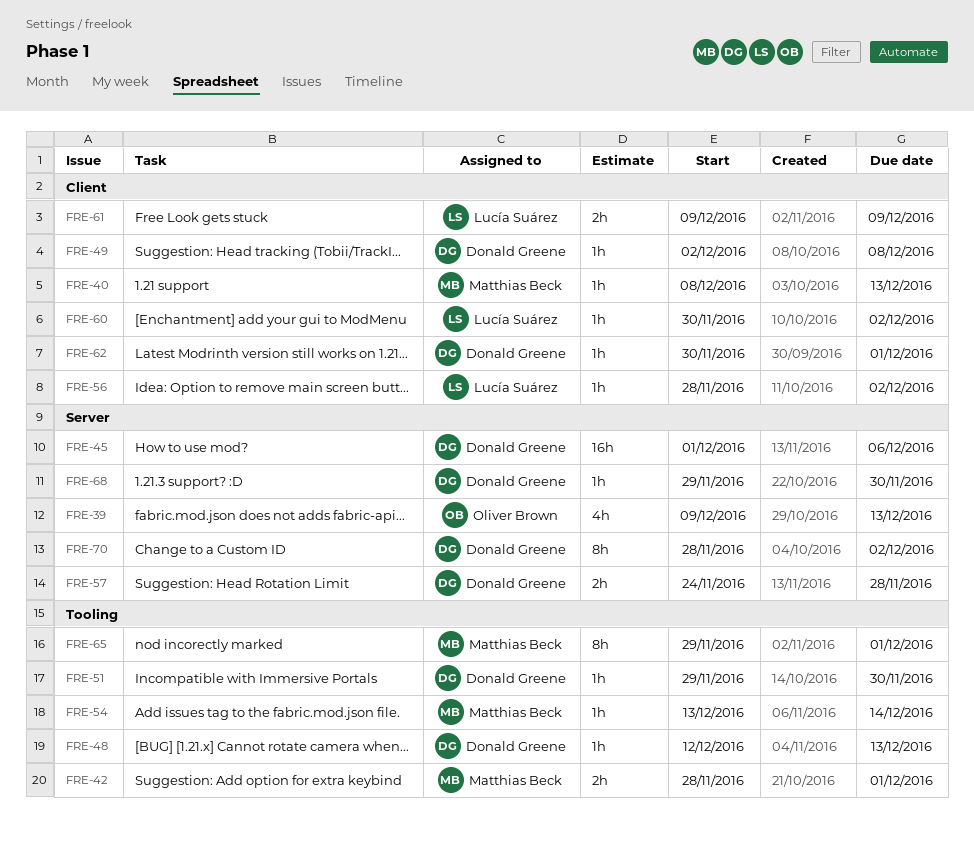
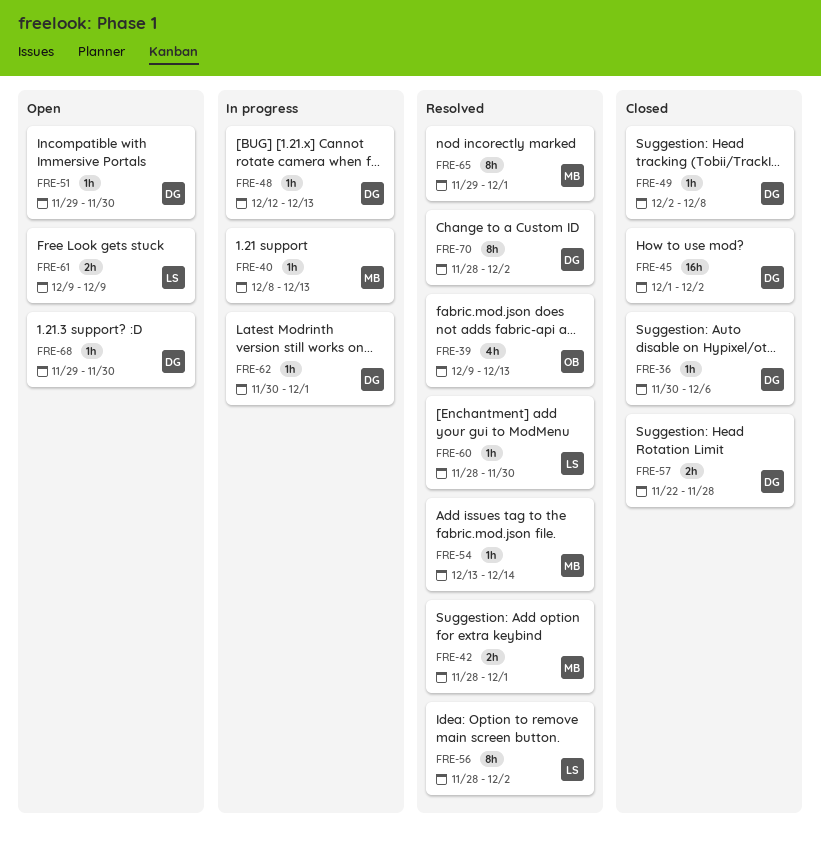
FRE-36: none -> present
FRE-45, due: Dec 6 -> Dec 2
FRE-56, estimate: 1h -> 8h
FRE-57, start: Nov 24 -> Nov 22
FRE-60, start: Nov 30 -> Nov 28
FRE-60, due: Dec 2 -> Nov 30

